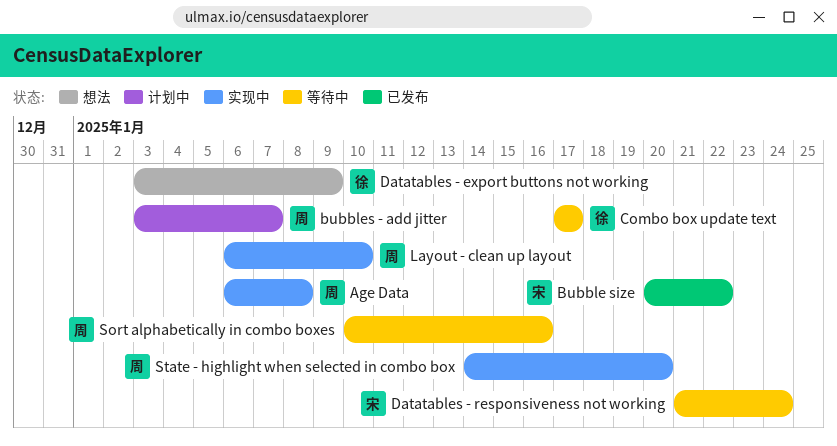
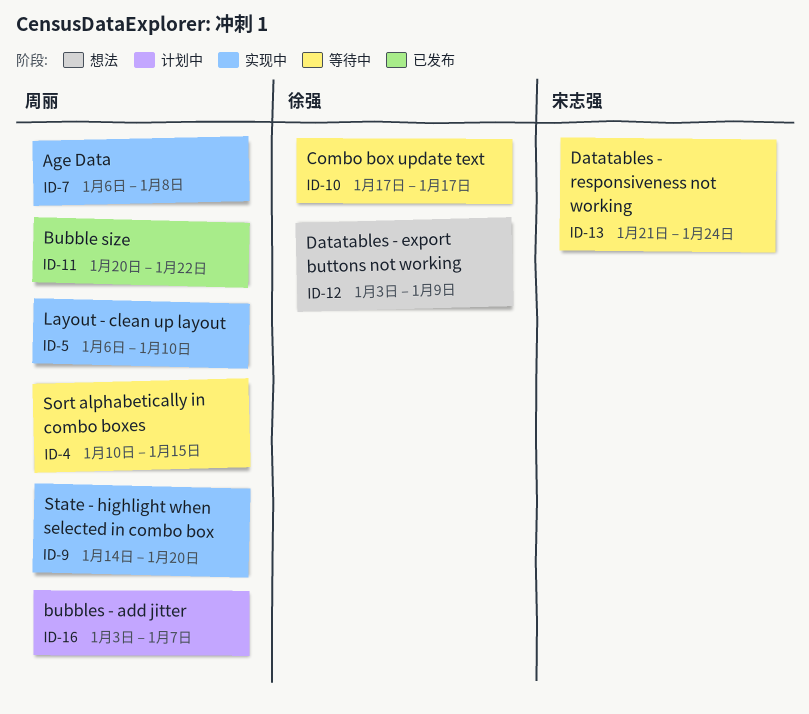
Bubble size, owner: 宋志强 -> 周丽
Sort alphabetically in combo boxes, due: Jan 16 -> Jan 15

